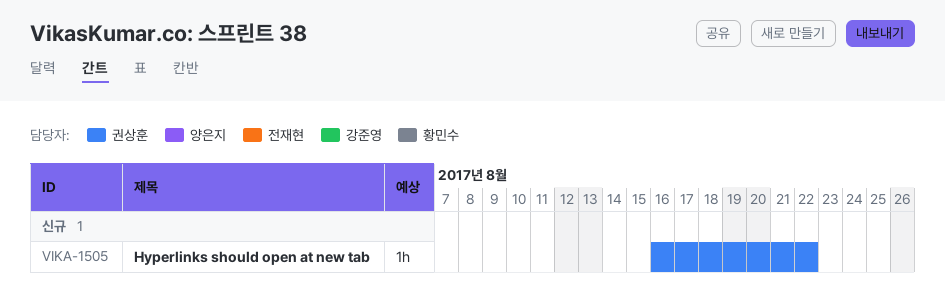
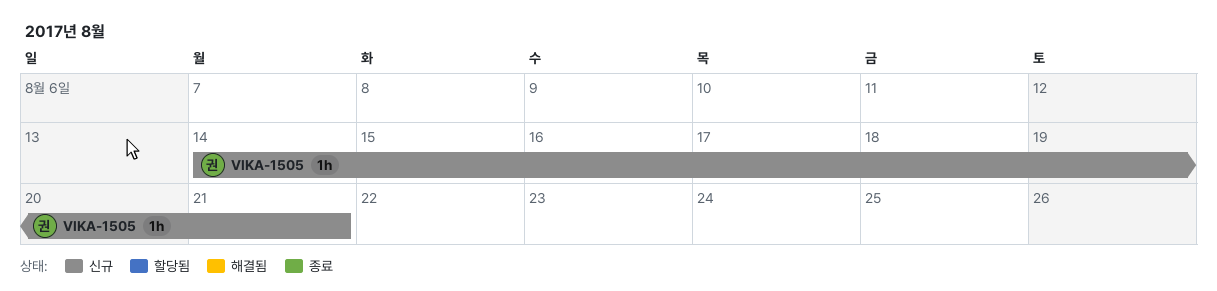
VIKA-1505, start: Aug 16 -> Aug 14
VIKA-1505, due: Aug 22 -> Aug 21

